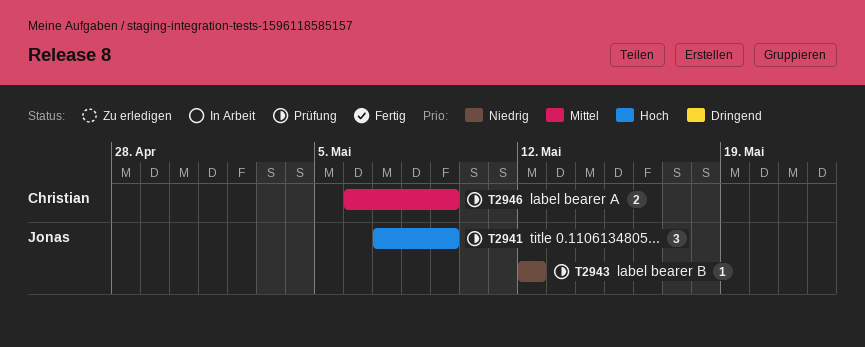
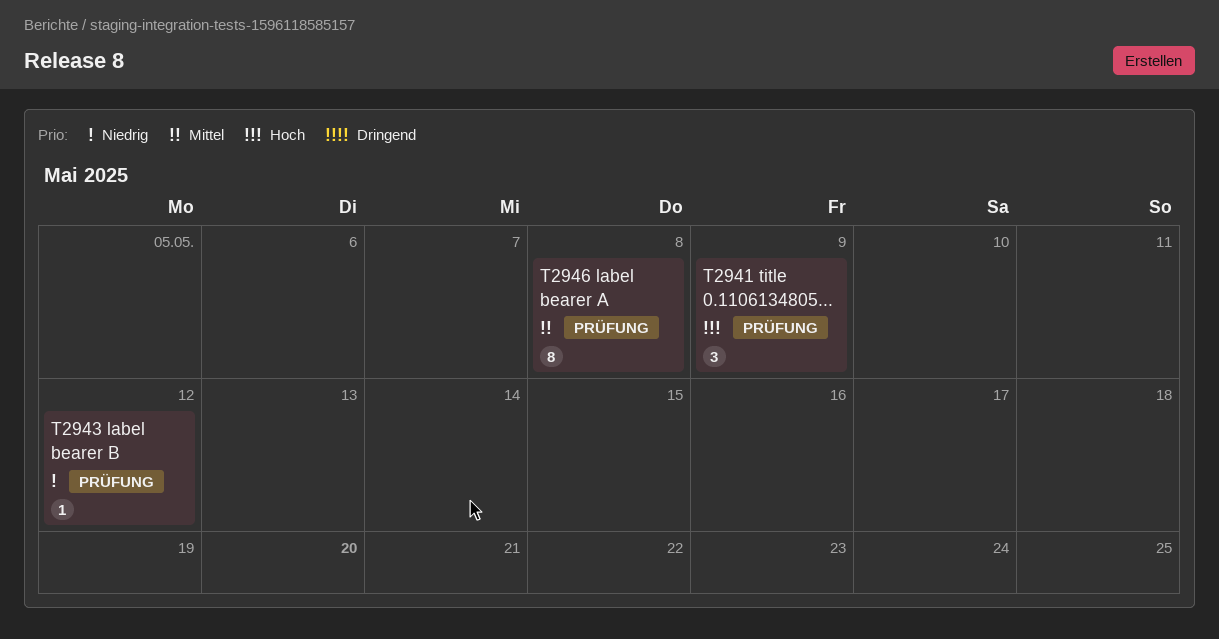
T2946, estimate: 2 -> 8
T2946, due: May 9 -> May 8

